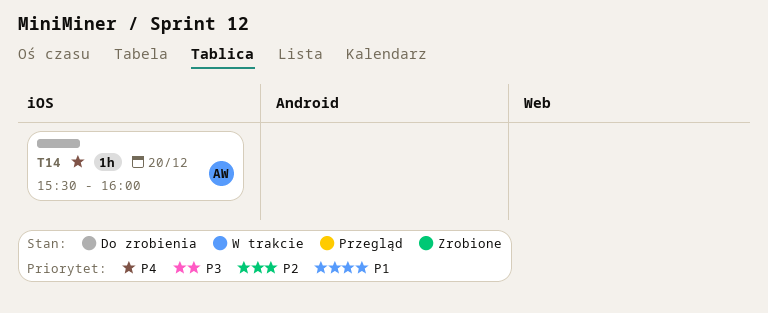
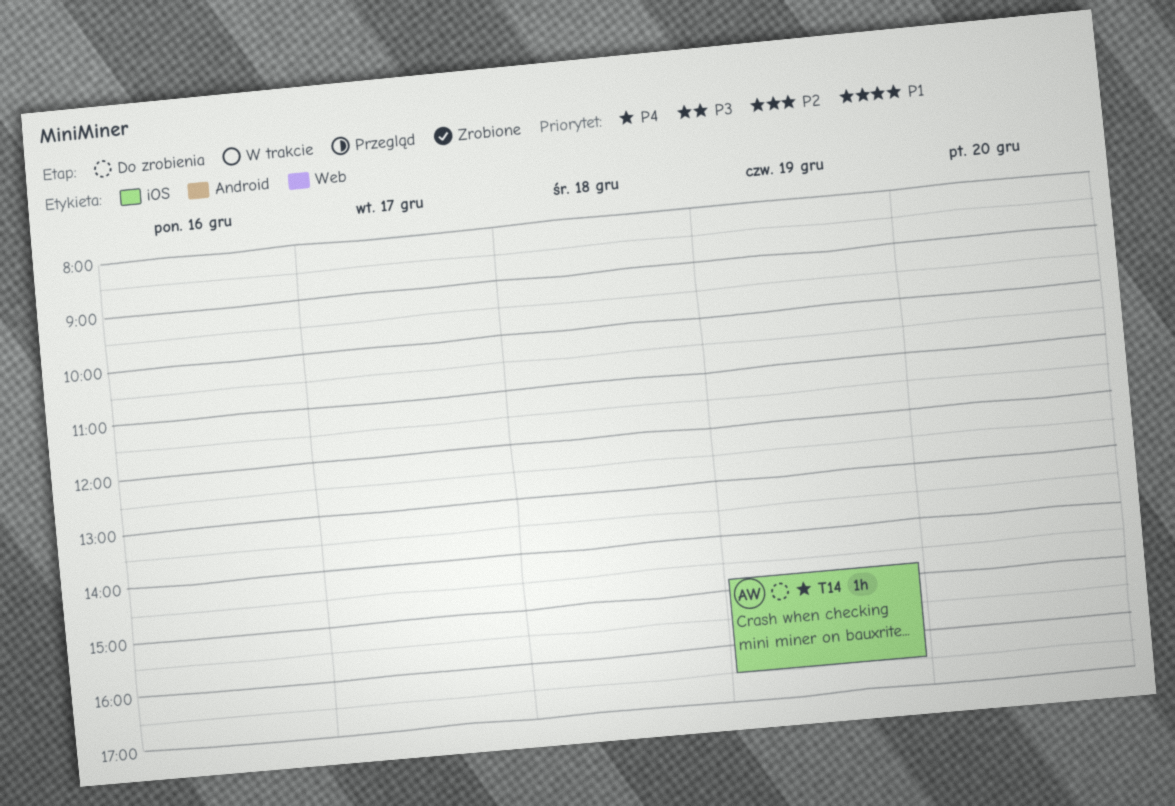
T14, day: Dec 20 -> Dec 19
T14, begins: 15:30 -> 14:45
T14, ends: 16:00 -> 16:30

